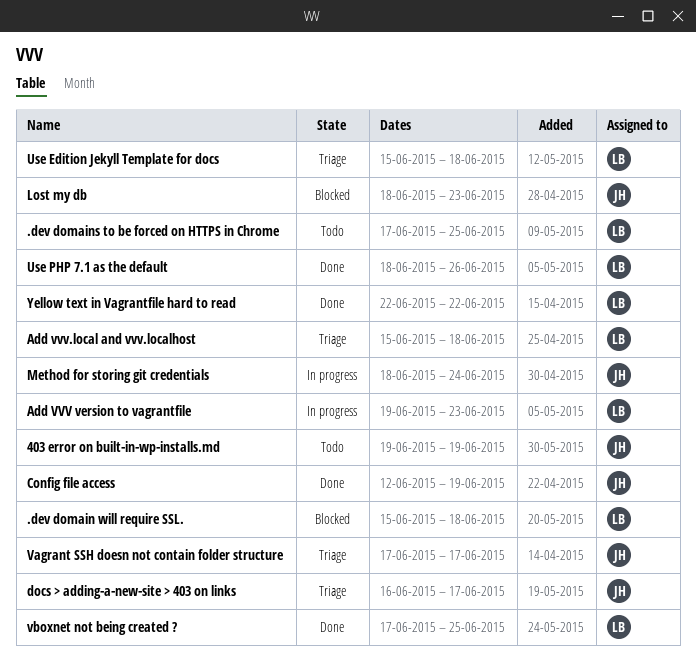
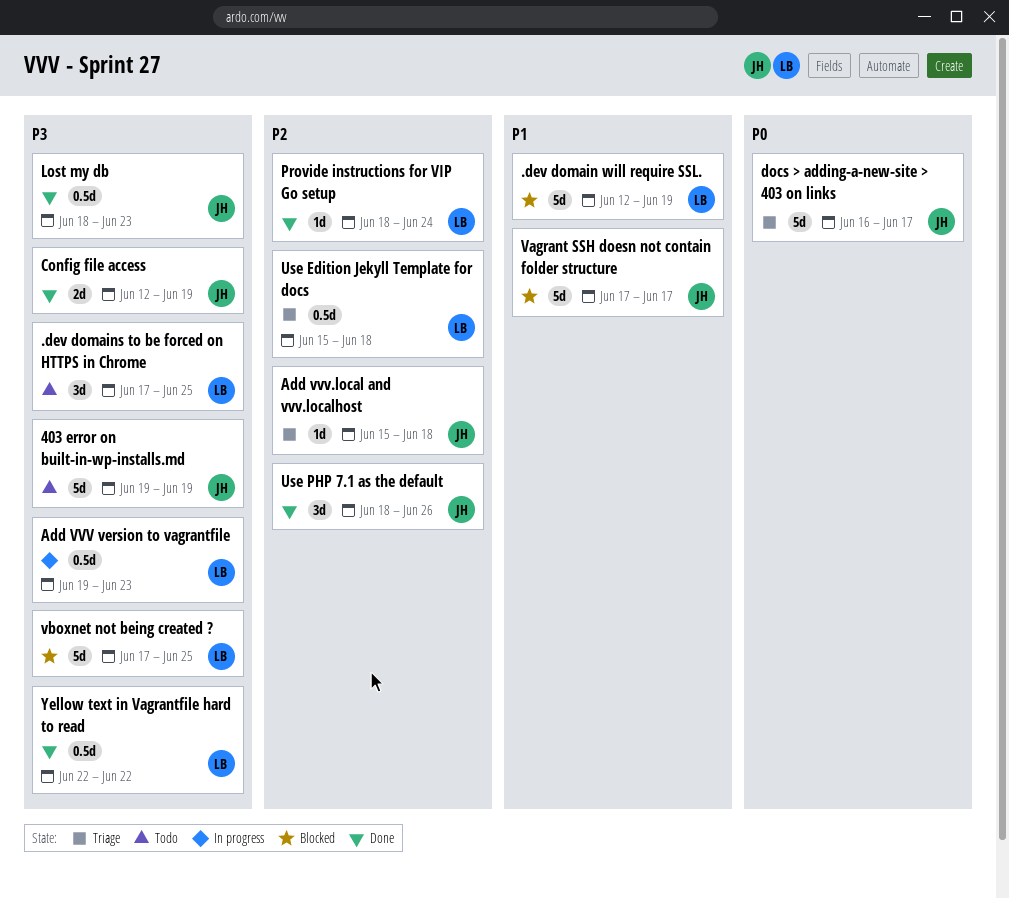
.dev domain will require SSL., start: Jun 15 -> Jun 12
.dev domain will require SSL., due: Jun 18 -> Jun 19
Add vvv.local and vvv.localhost, owner: LB -> JH
Lost my db, status: Blocked -> Done
Method for storing git credentials: present -> none
Provide instructions for VIP Go setup: none -> present
Use PHP 7.1 as the default, owner: LB -> JH
Vagrant SSH doesn not contain folder structure, status: Triage -> Blocked
vboxnet not being created ?, status: Done -> Blocked

